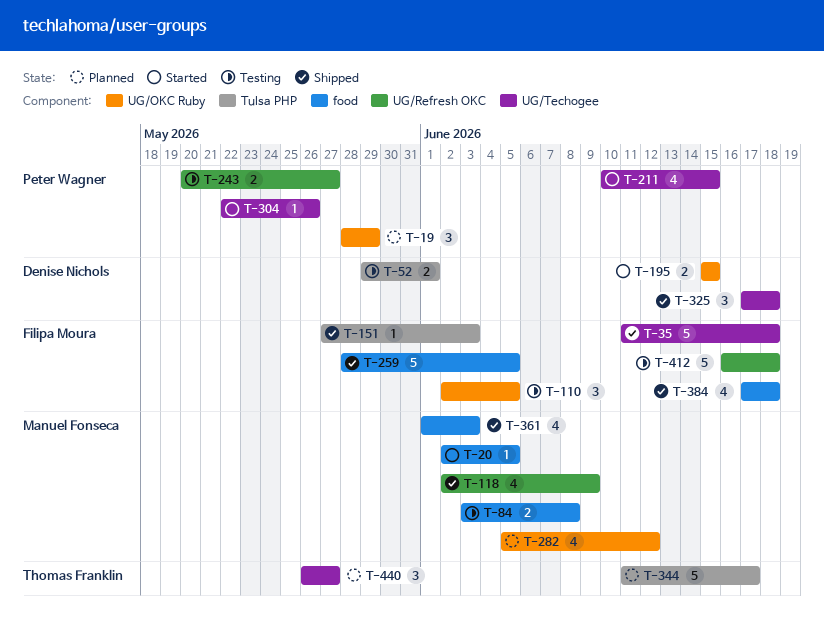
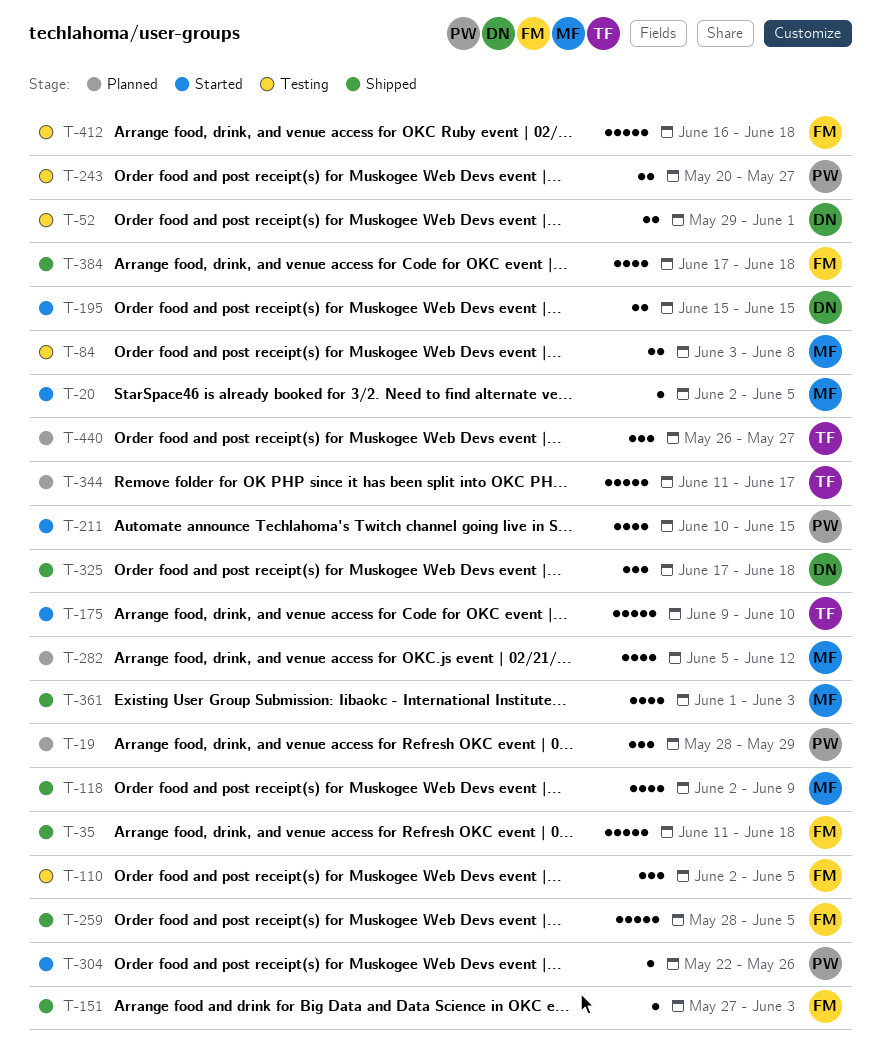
T-175: none -> present

